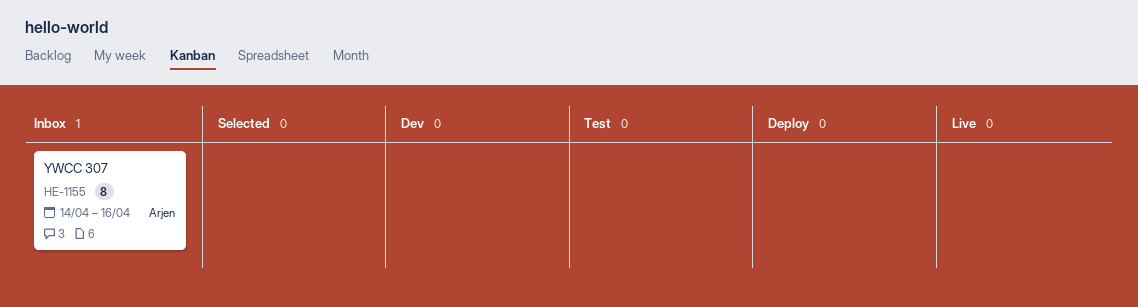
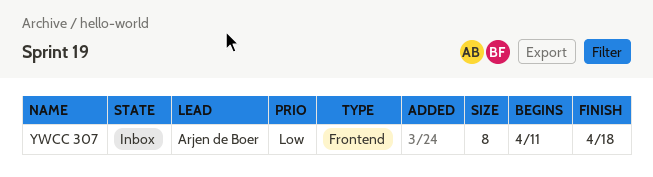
YWCC 307, start: Apr 14 -> Apr 11
YWCC 307, due: Apr 16 -> Apr 18

